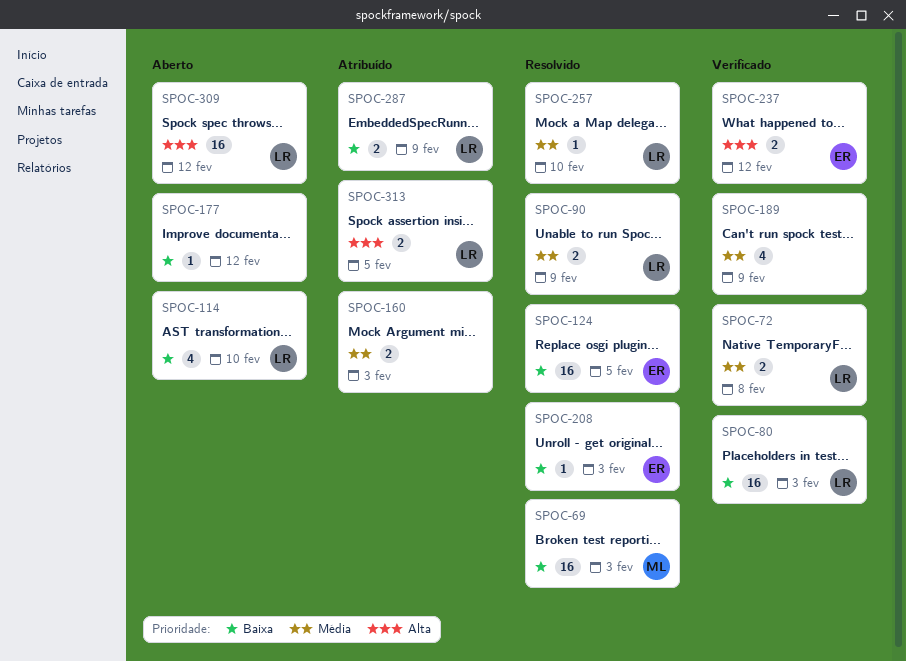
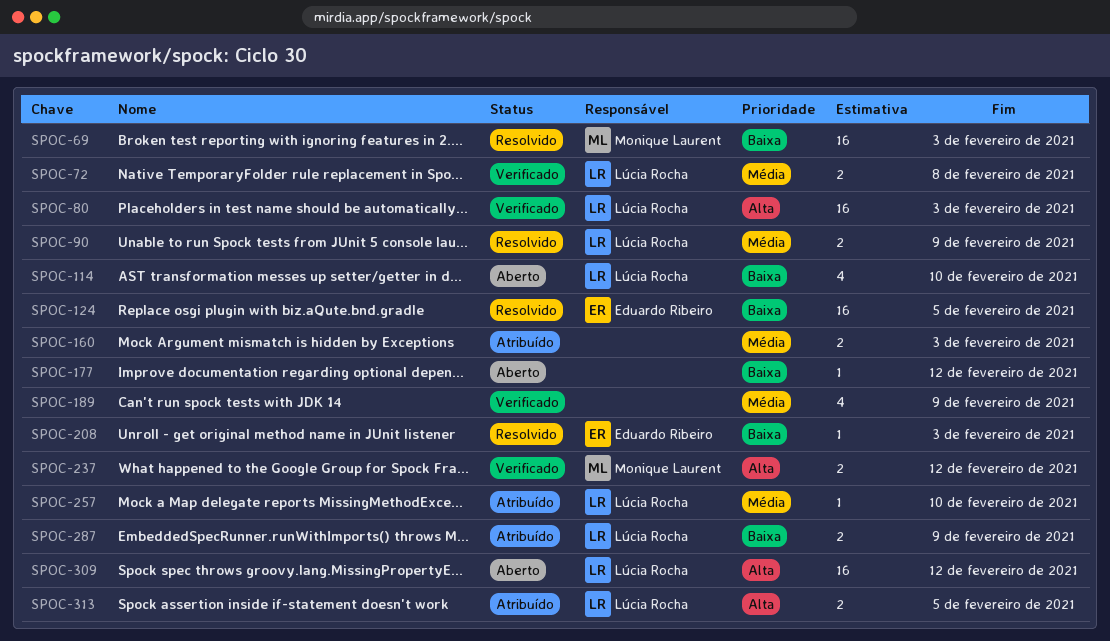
SPOC-80, priority: Baixa -> Alta
SPOC-237, owner: Eduardo Ribeiro -> Monique Laurent
SPOC-257, status: Resolvido -> Atribuído

